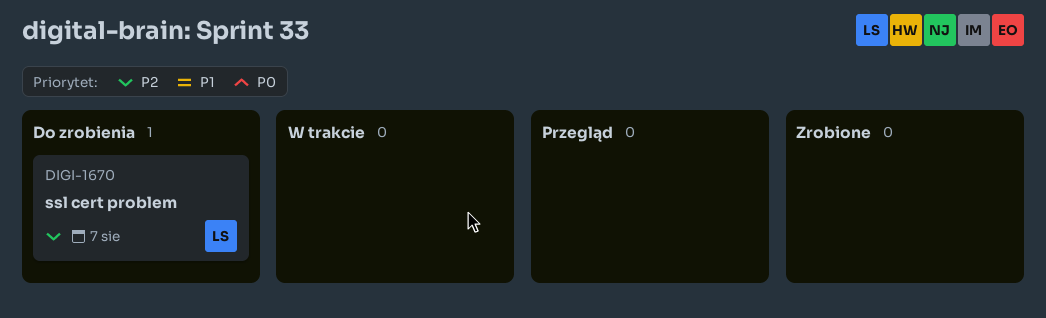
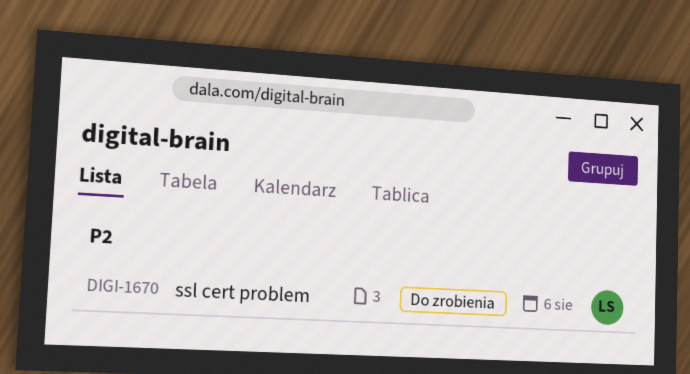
DIGI-1670, due: Aug 7 -> Aug 6

